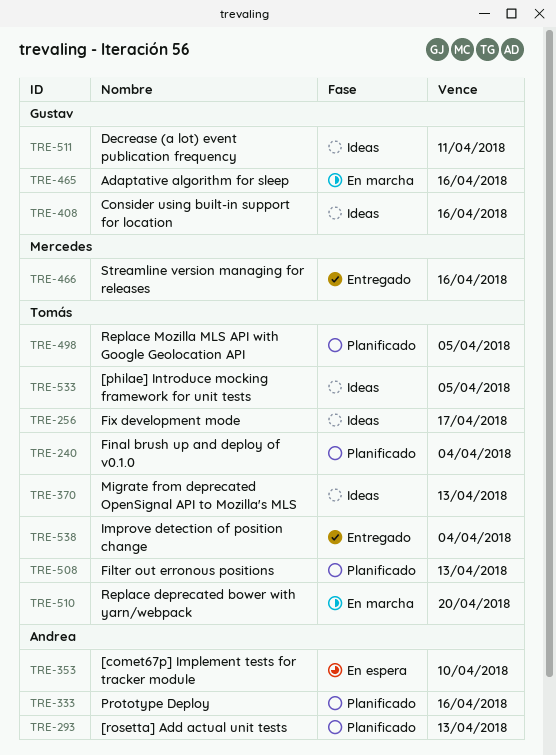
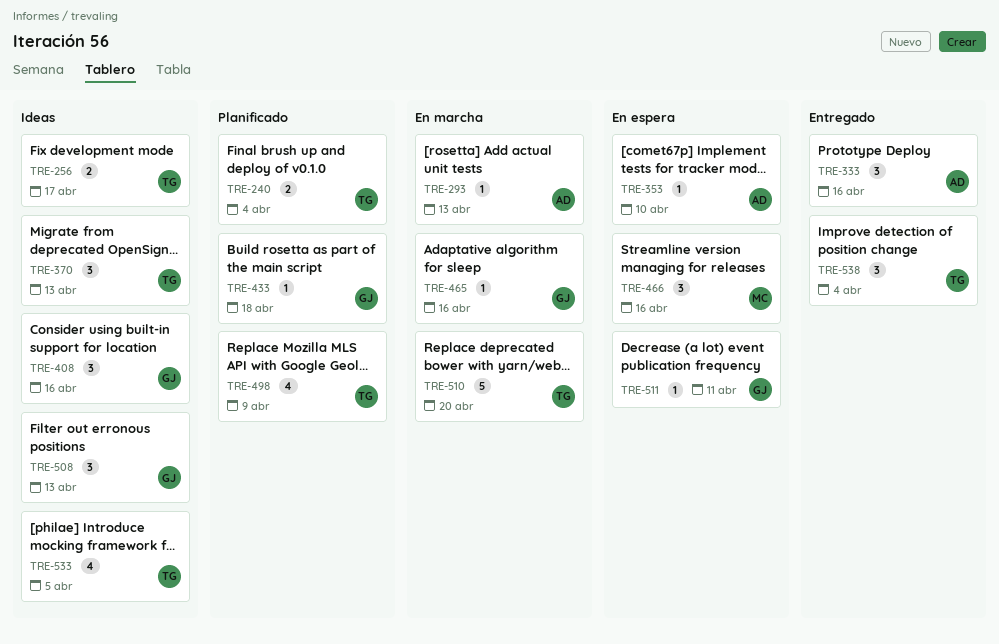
TRE-293, status: Planificado -> En marcha
TRE-333, status: Planificado -> Entregado
TRE-433: none -> present
TRE-466, status: Entregado -> En espera
TRE-498, due: Apr 5 -> Apr 9
TRE-508, status: Planificado -> Ideas
TRE-508, owner: Tomás -> Gustav
TRE-511, status: Ideas -> En espera

